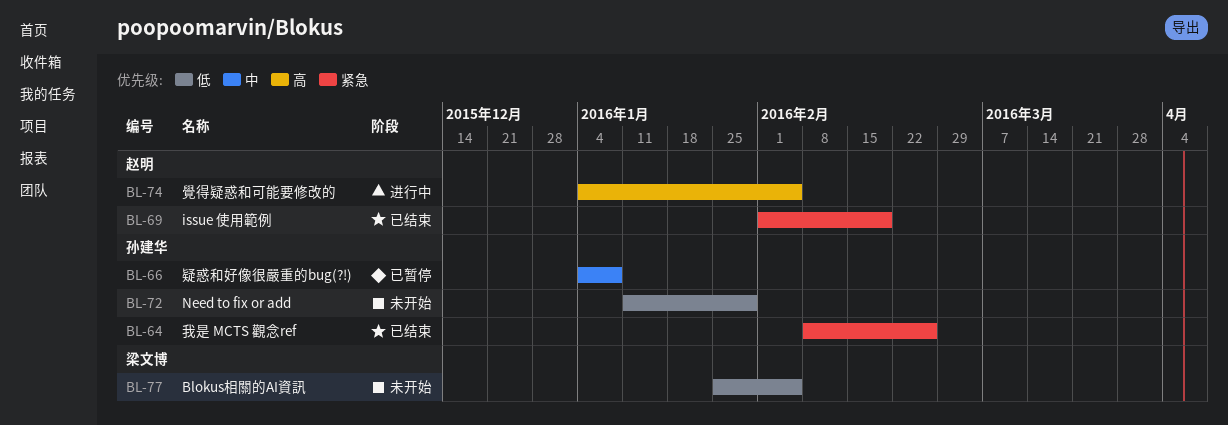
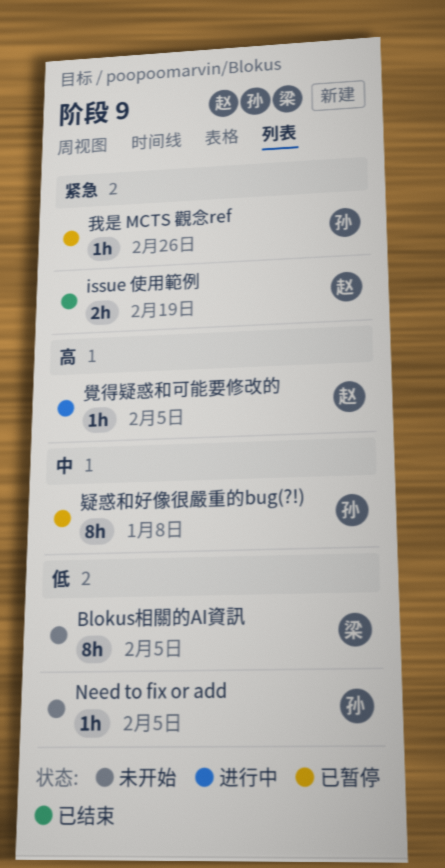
Need to fix or add, due: Jan 29 -> Feb 5
我是 MCTS 觀念ref, status: 已结束 -> 已暂停

